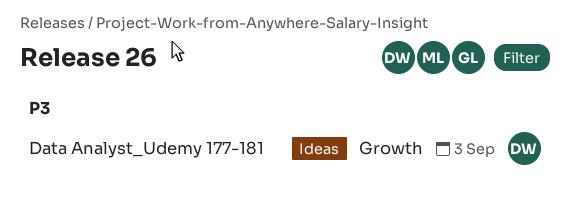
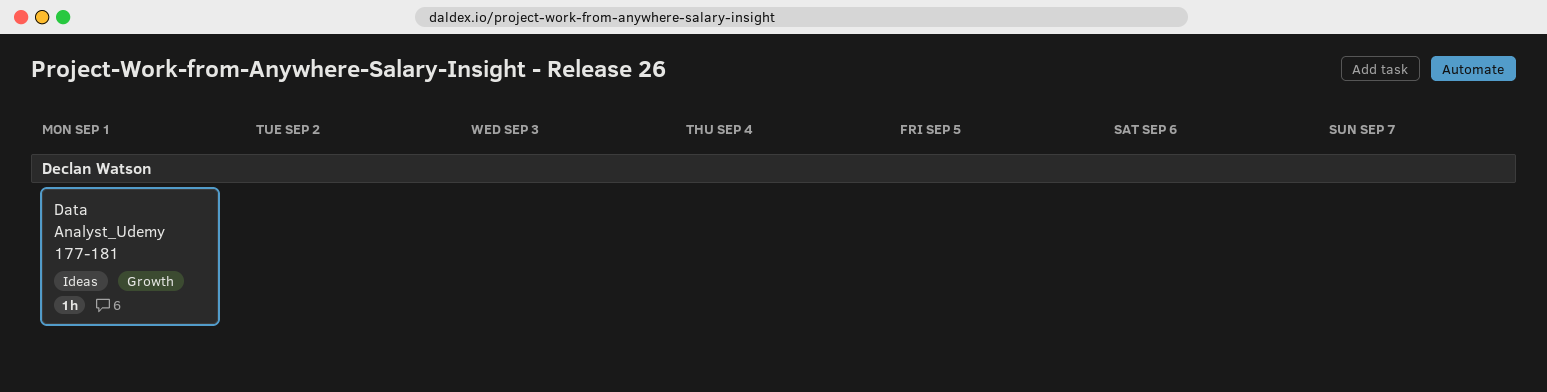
Data Analyst_Udemy 177-181, due: Sep 3 -> Sep 1

